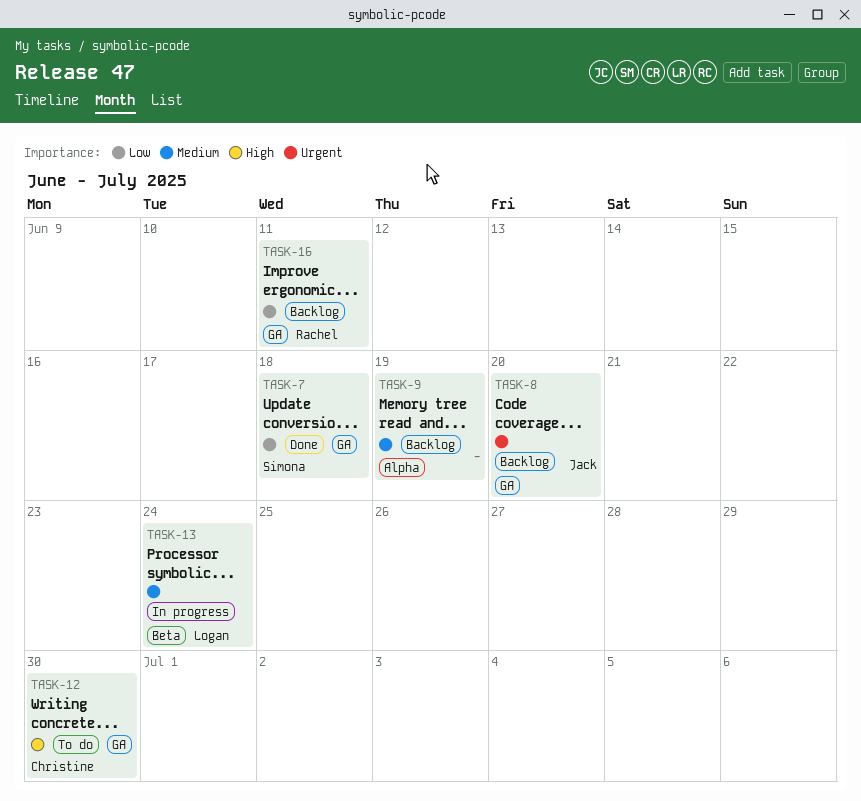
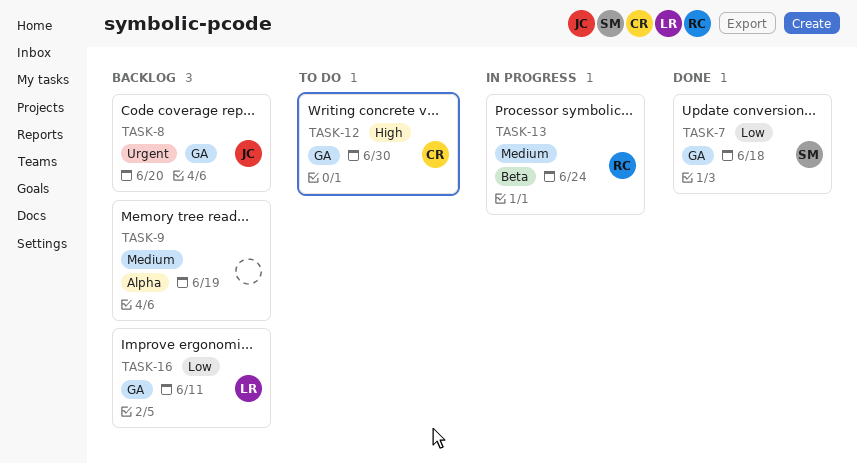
TASK-13, owner: Logan -> Rachel
TASK-16, owner: Rachel -> Logan

